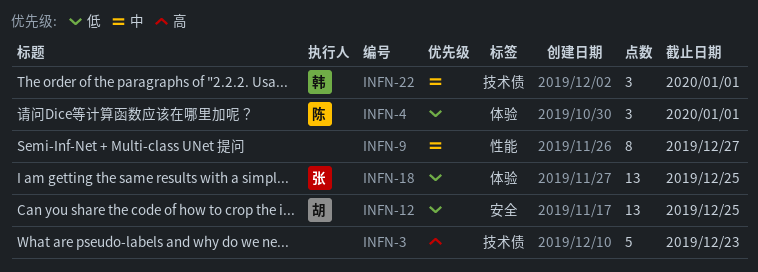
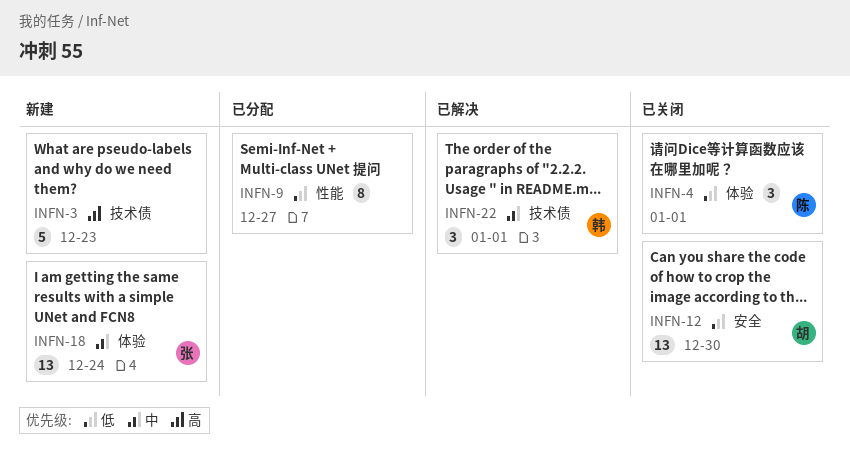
INFN-9, priority: 中 -> 低
INFN-12, due: Dec 25 -> Dec 30
INFN-18, priority: 低 -> 中
INFN-18, due: Dec 25 -> Dec 24

